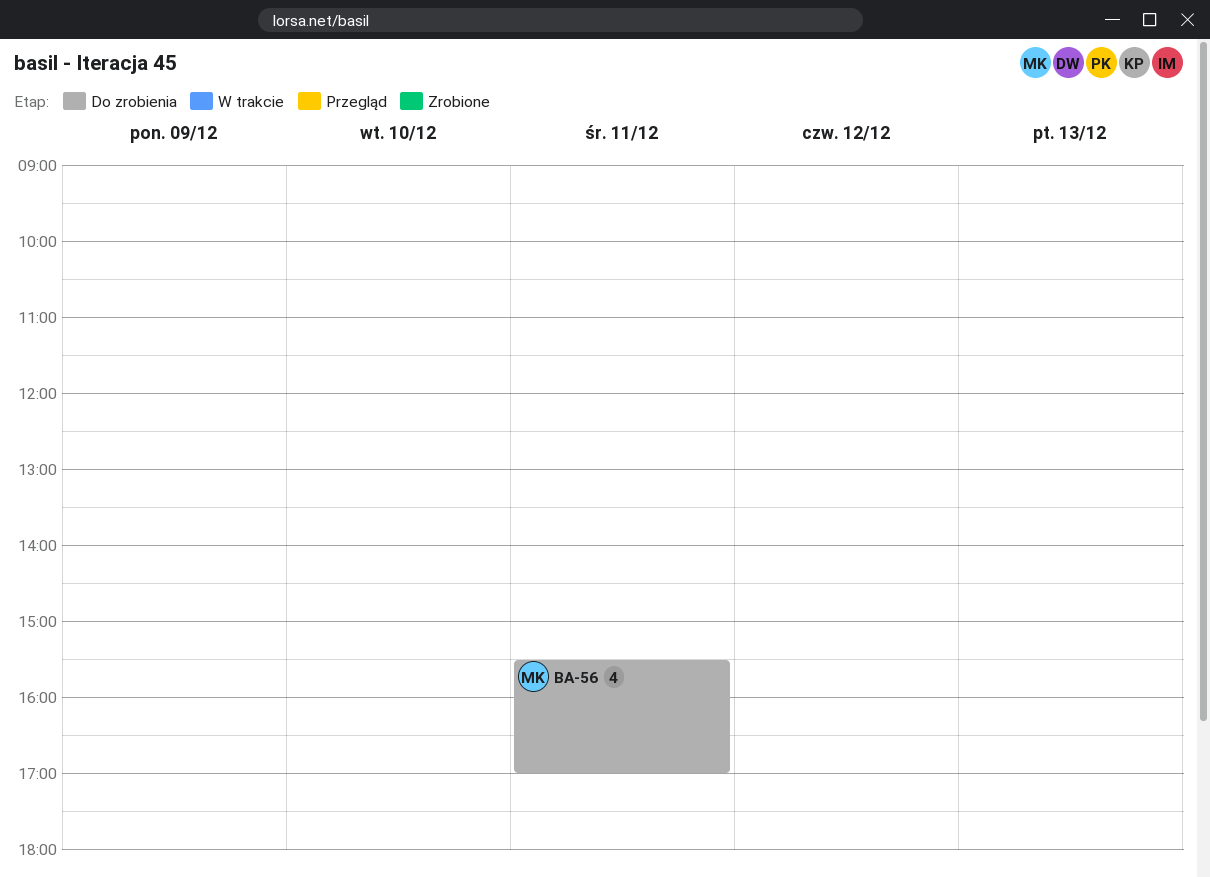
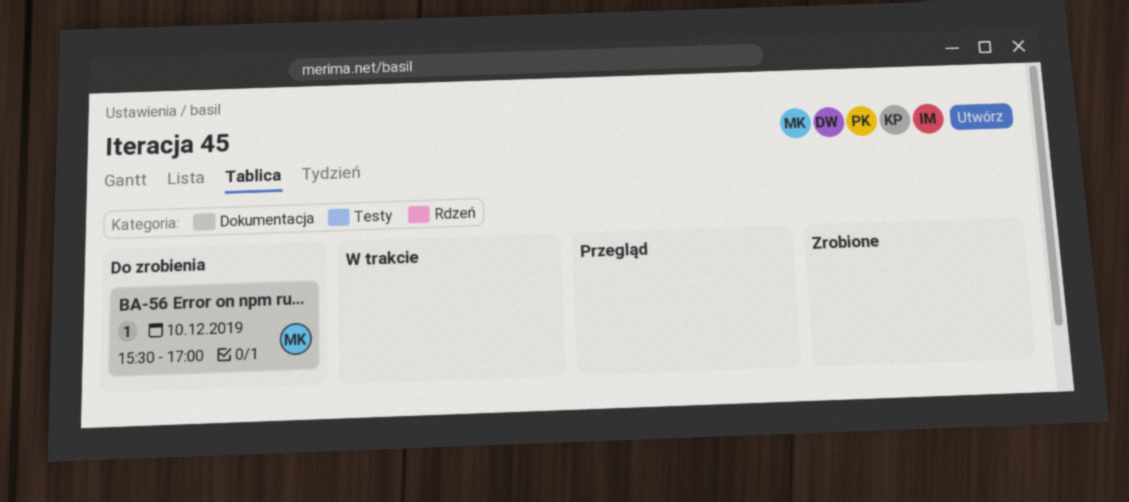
BA-56, estimate: 4 -> 1
BA-56, day: Dec 11 -> Dec 10

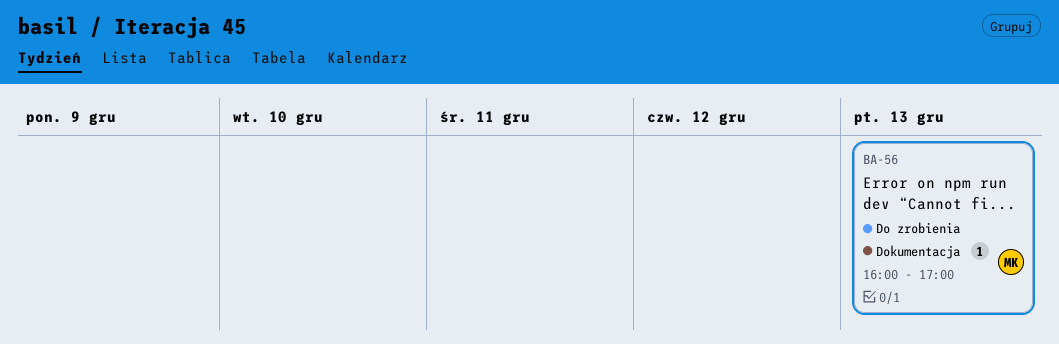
BA-56, day: Dec 10 -> Dec 13
BA-56, begins: 15:30 -> 16:00

